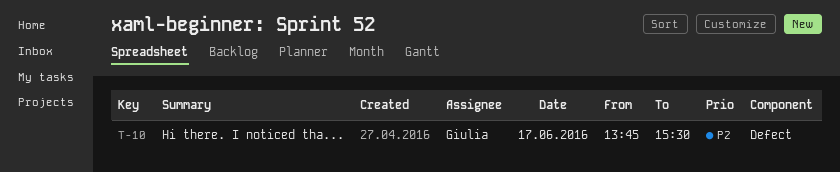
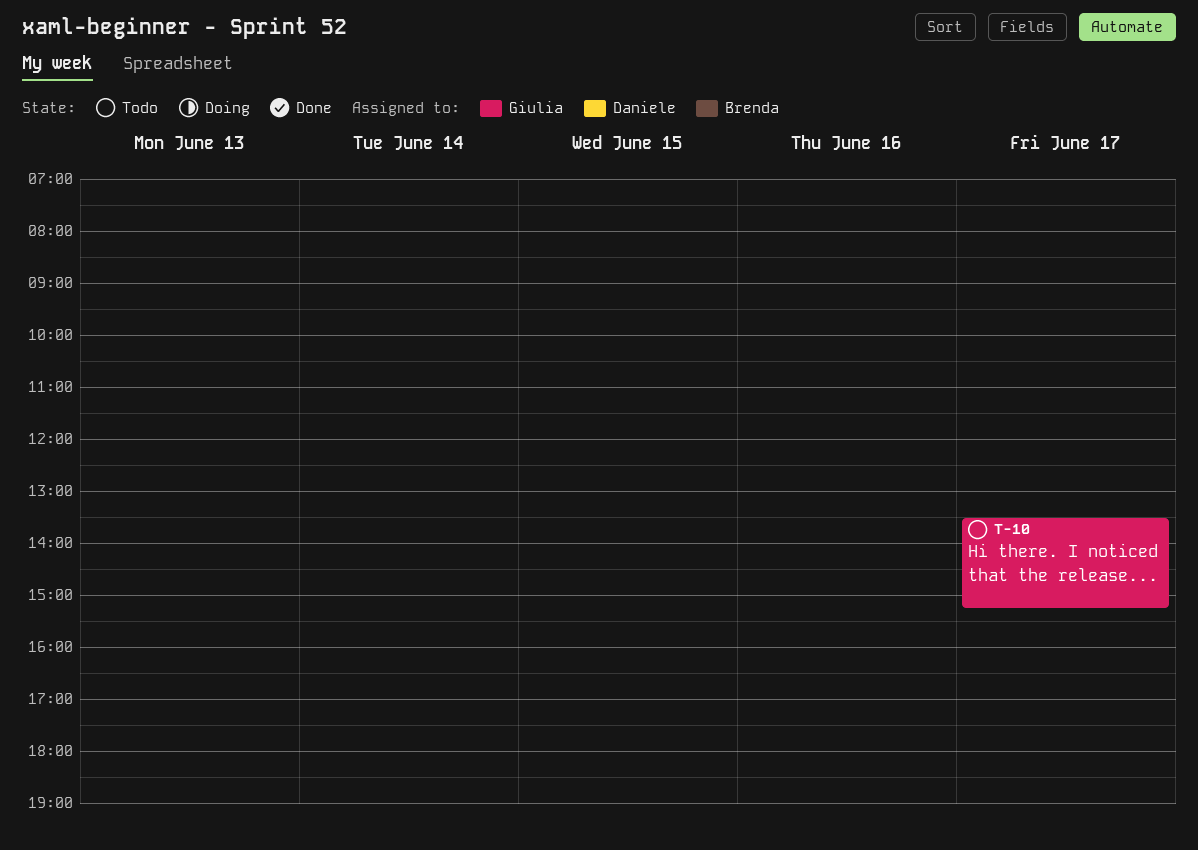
T-10, begins: 13:45 -> 13:30
T-10, ends: 15:30 -> 15:15

